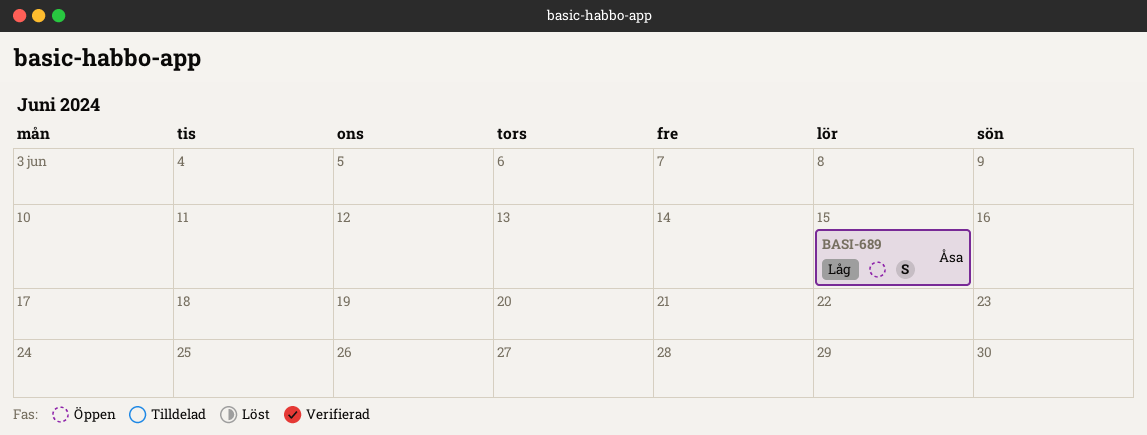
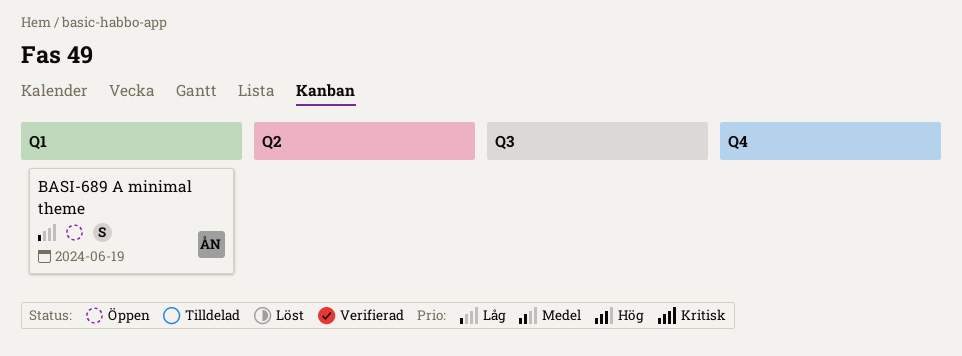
BASI-689, due: Jun 15 -> Jun 19

